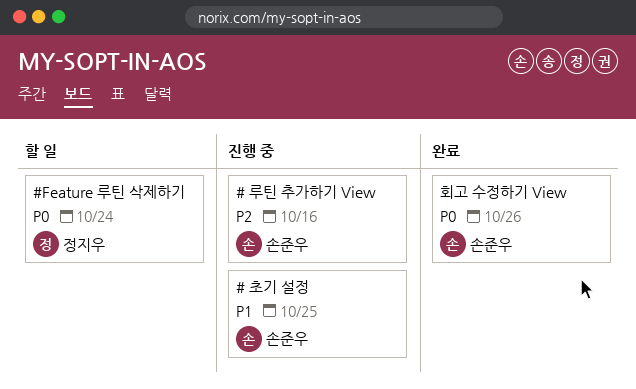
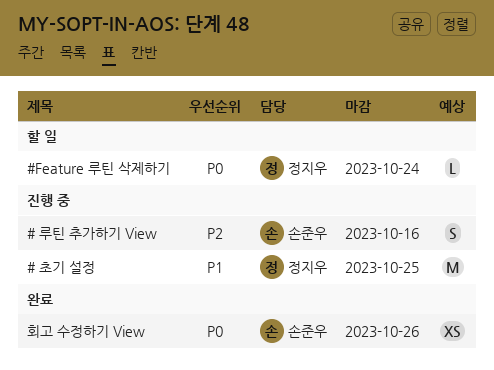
# 초기 설정, owner: 손준우 -> 정지우

